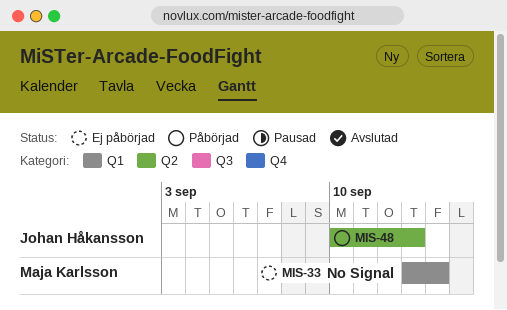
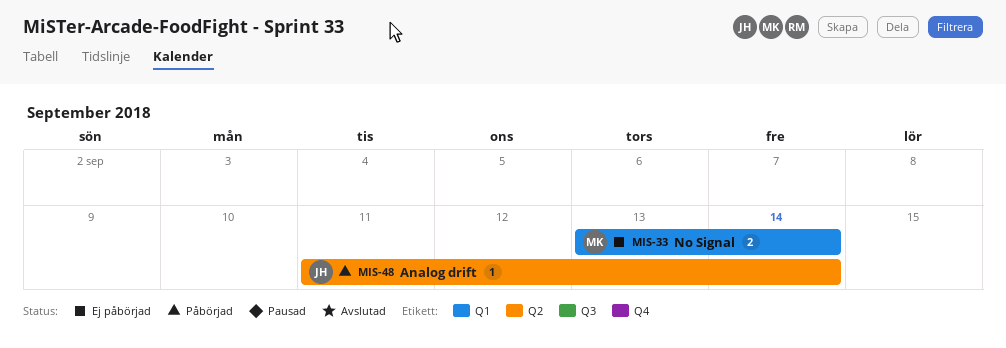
MIS-48, start: Sep 10 -> Sep 11
MIS-48, due: Sep 13 -> Sep 14

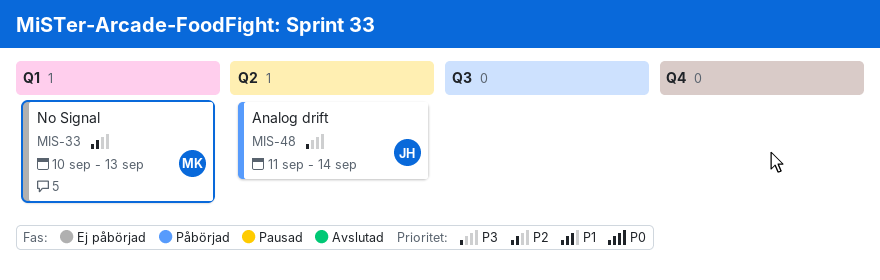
MIS-33, start: Sep 13 -> Sep 10
MIS-33, due: Sep 14 -> Sep 13

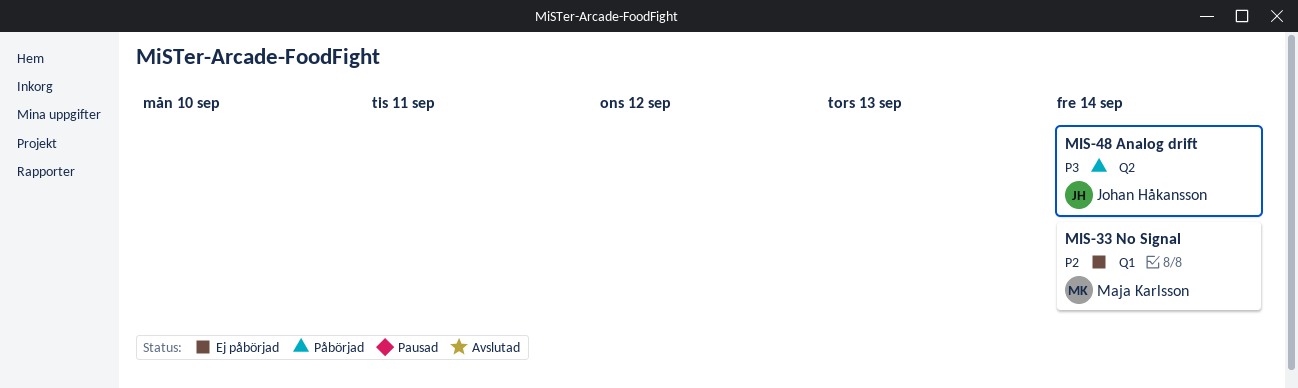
MIS-33, due: Sep 13 -> Sep 14

